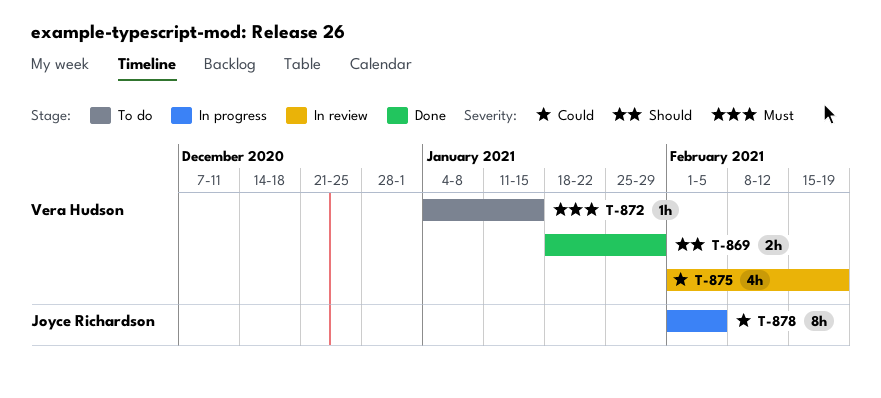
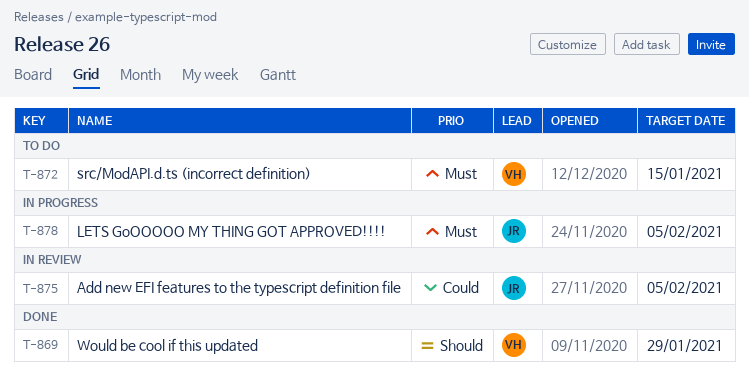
T-875, owner: Vera Hudson -> Joyce Richardson
T-875, due: Feb 19 -> Feb 5
T-878, priority: Could -> Must

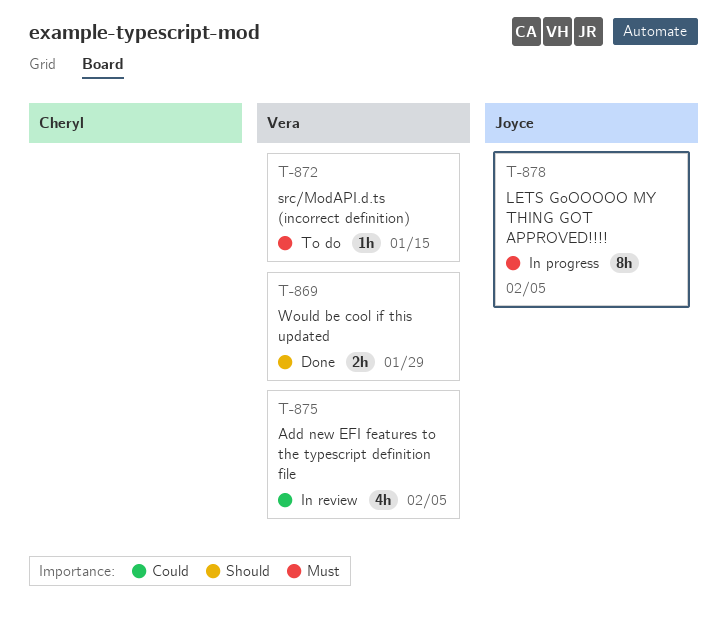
T-875, owner: Joyce -> Vera

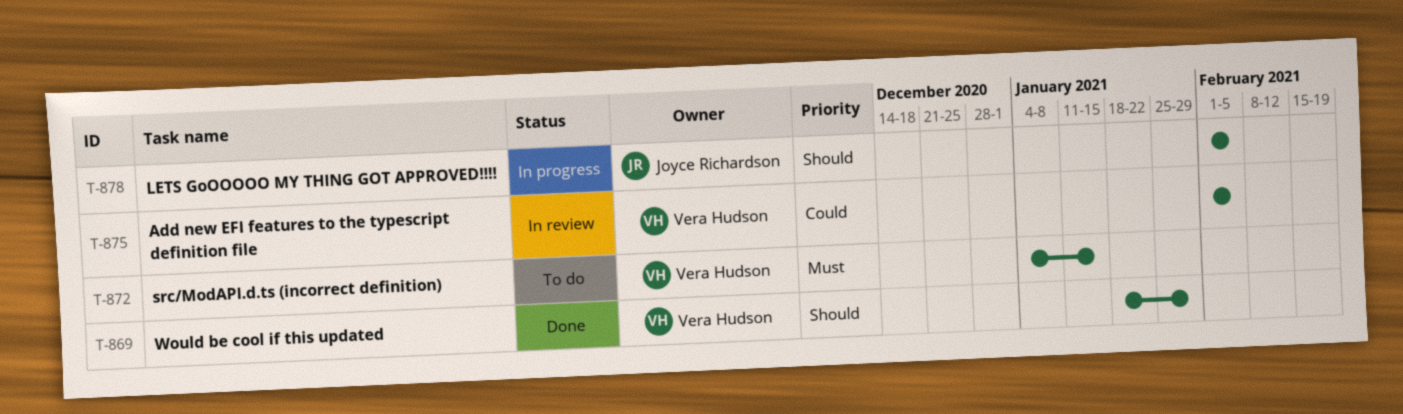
T-878, priority: Must -> Should

